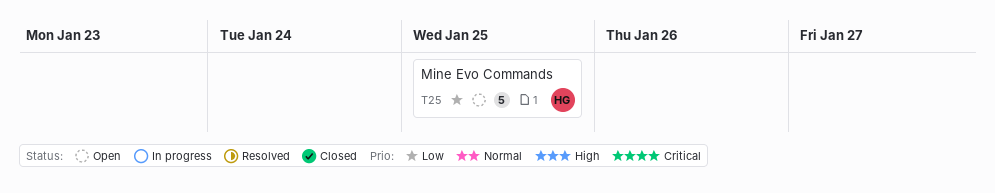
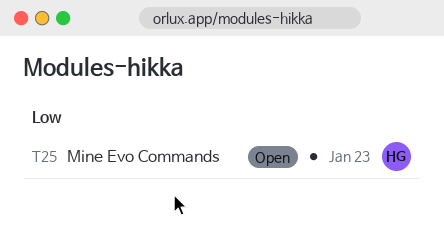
T25, estimate: 5 -> 1
T25, due: Jan 25 -> Jan 23

